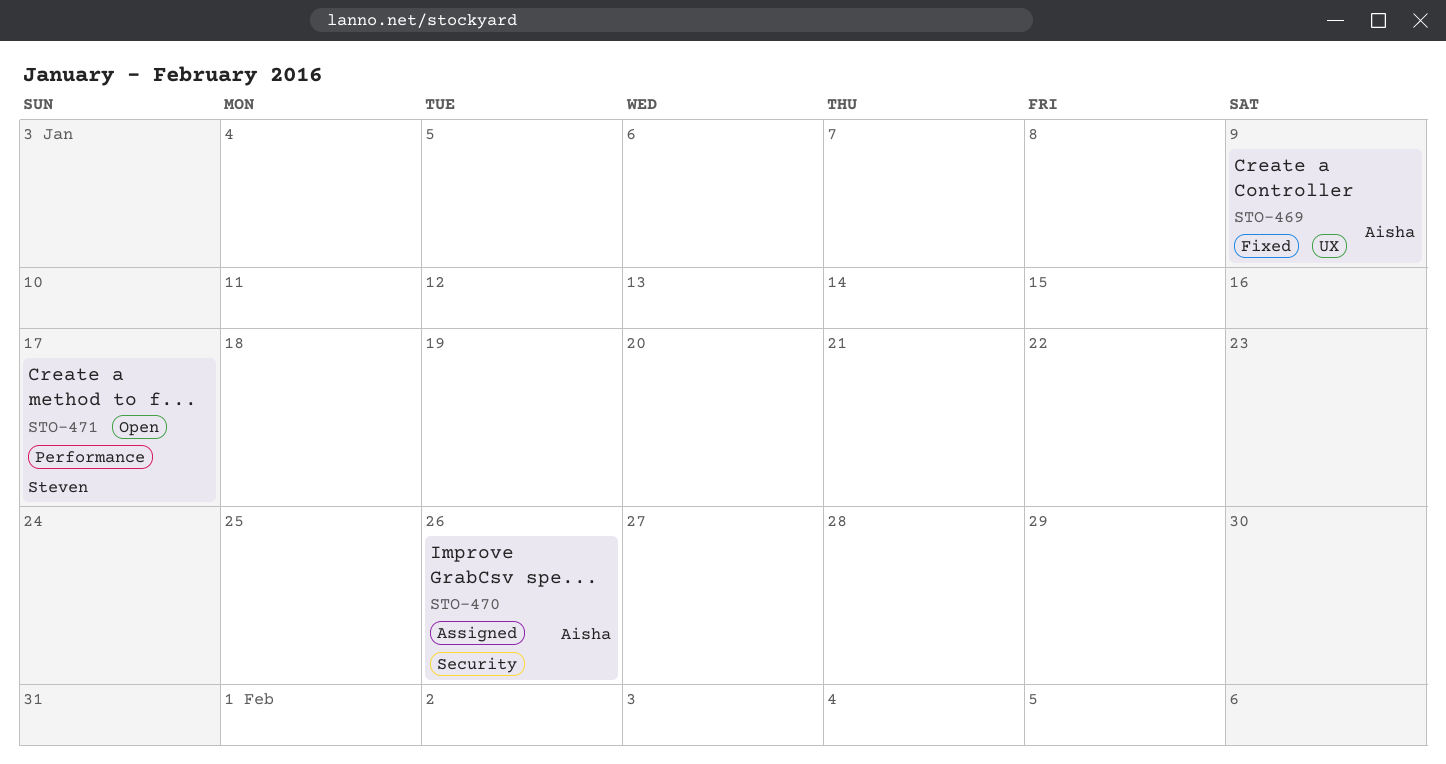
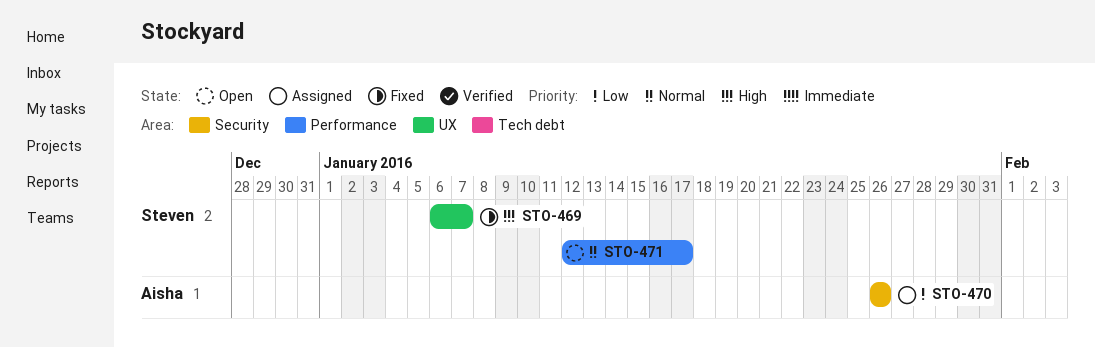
STO-469, owner: Aisha -> Steven
STO-469, due: Jan 9 -> Jan 7

